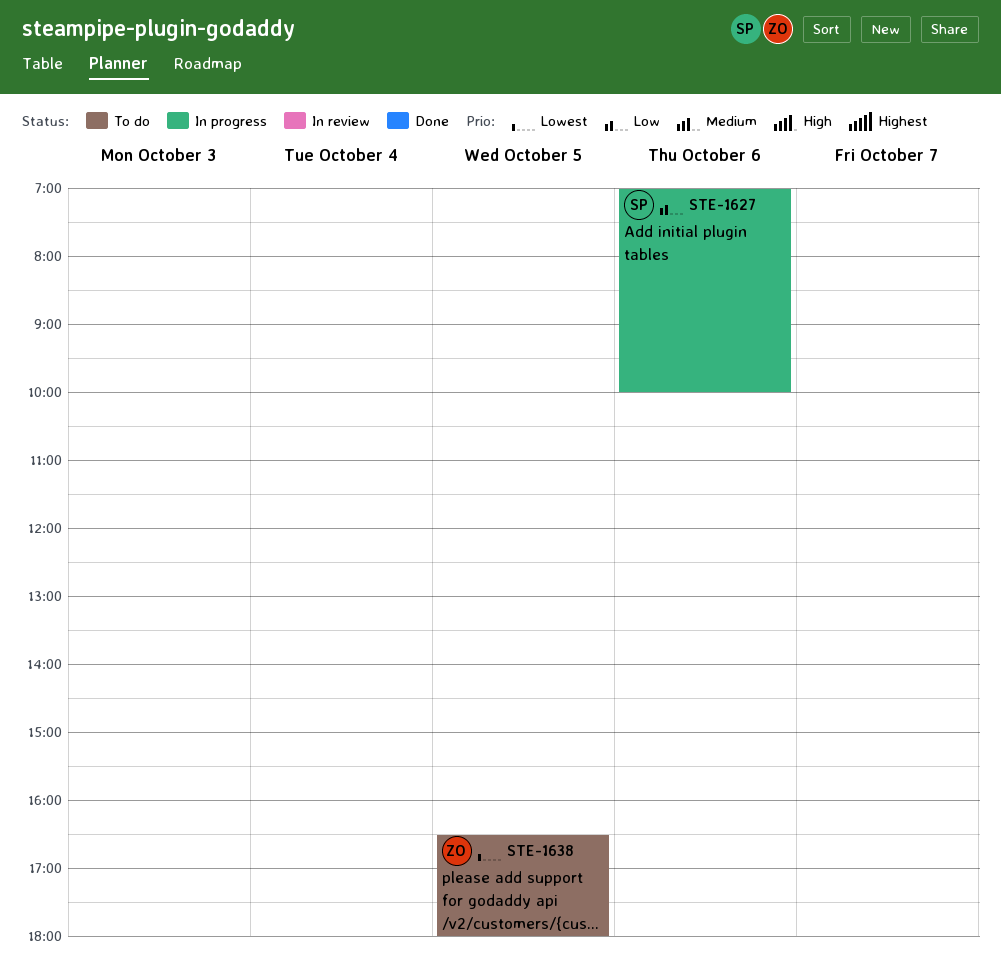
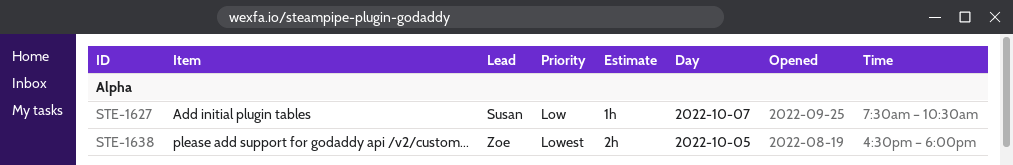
STE-1627, day: Oct 6 -> Oct 7
STE-1627, begins: 07:00 -> 07:30
STE-1627, ends: 10:00 -> 10:30

